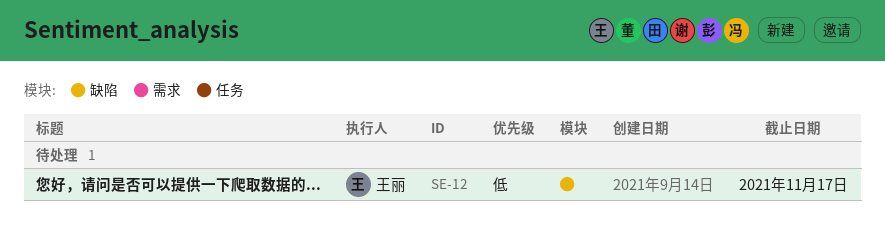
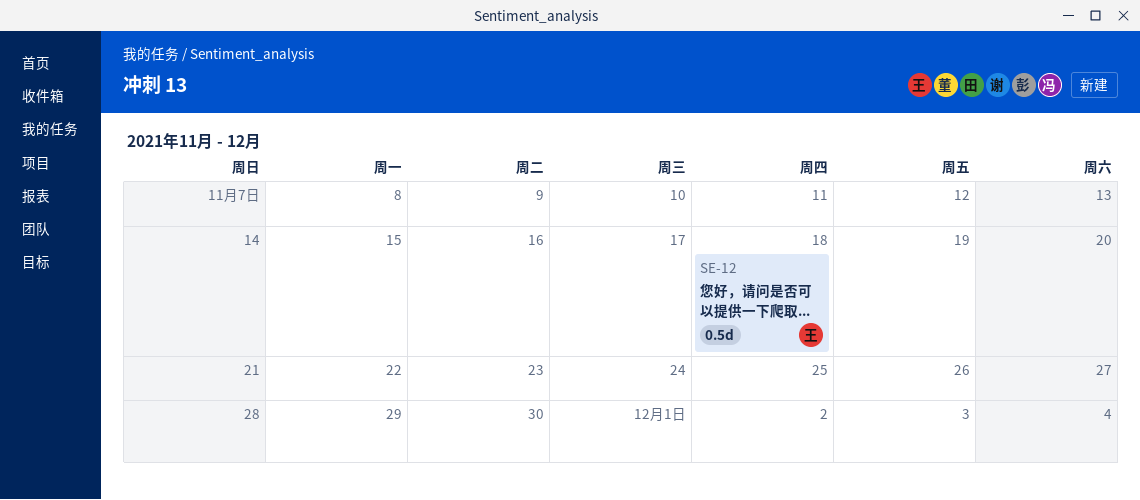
SE-12, due: Nov 17 -> Nov 18

